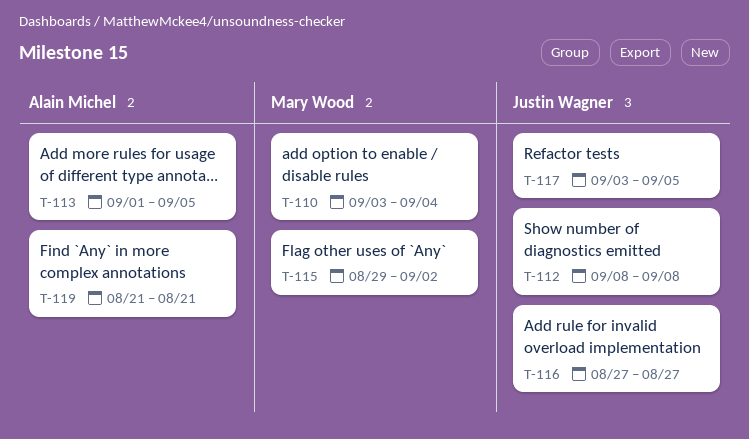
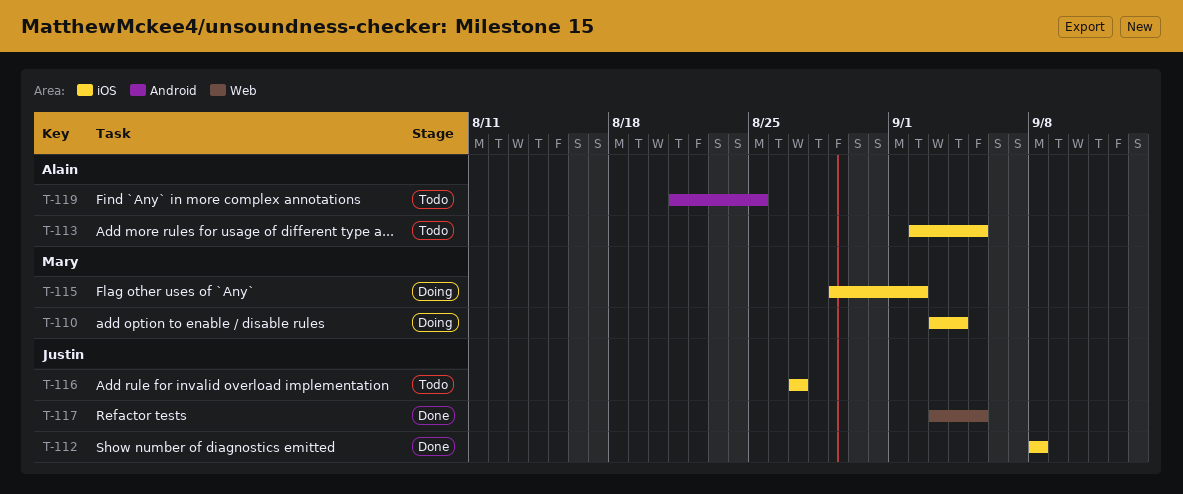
T-113, start: Sep 1 -> Sep 2
T-119, due: Aug 21 -> Aug 25

